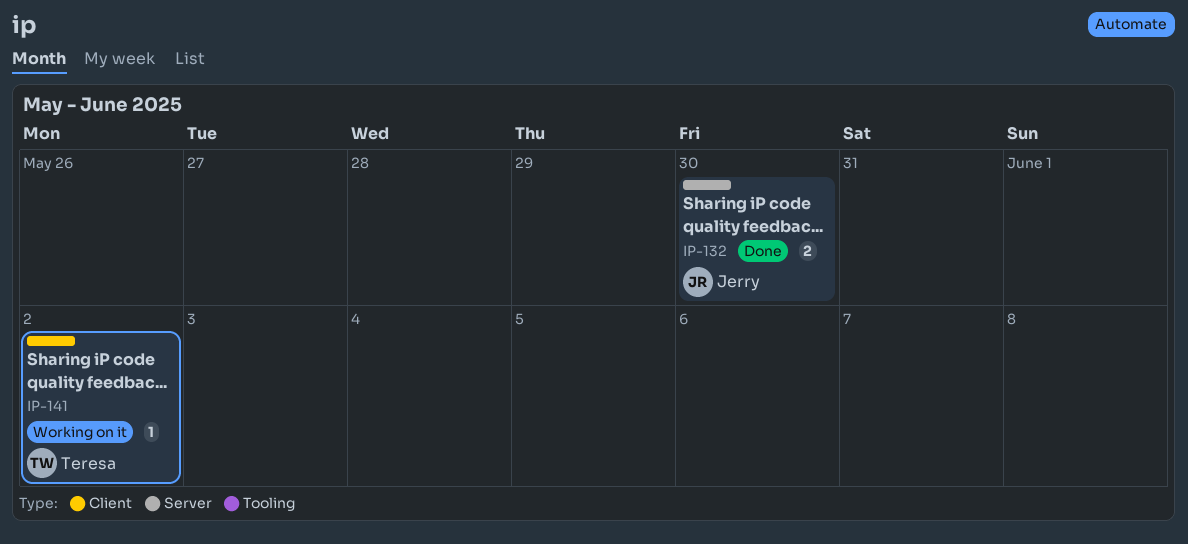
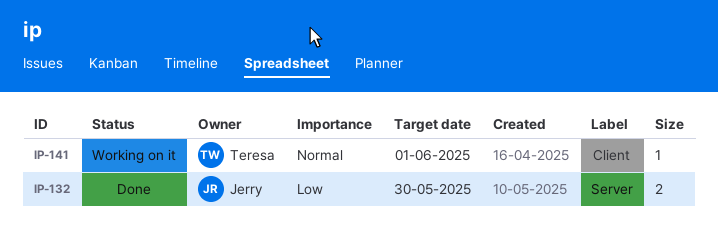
IP-141, due: Jun 2 -> Jun 1

